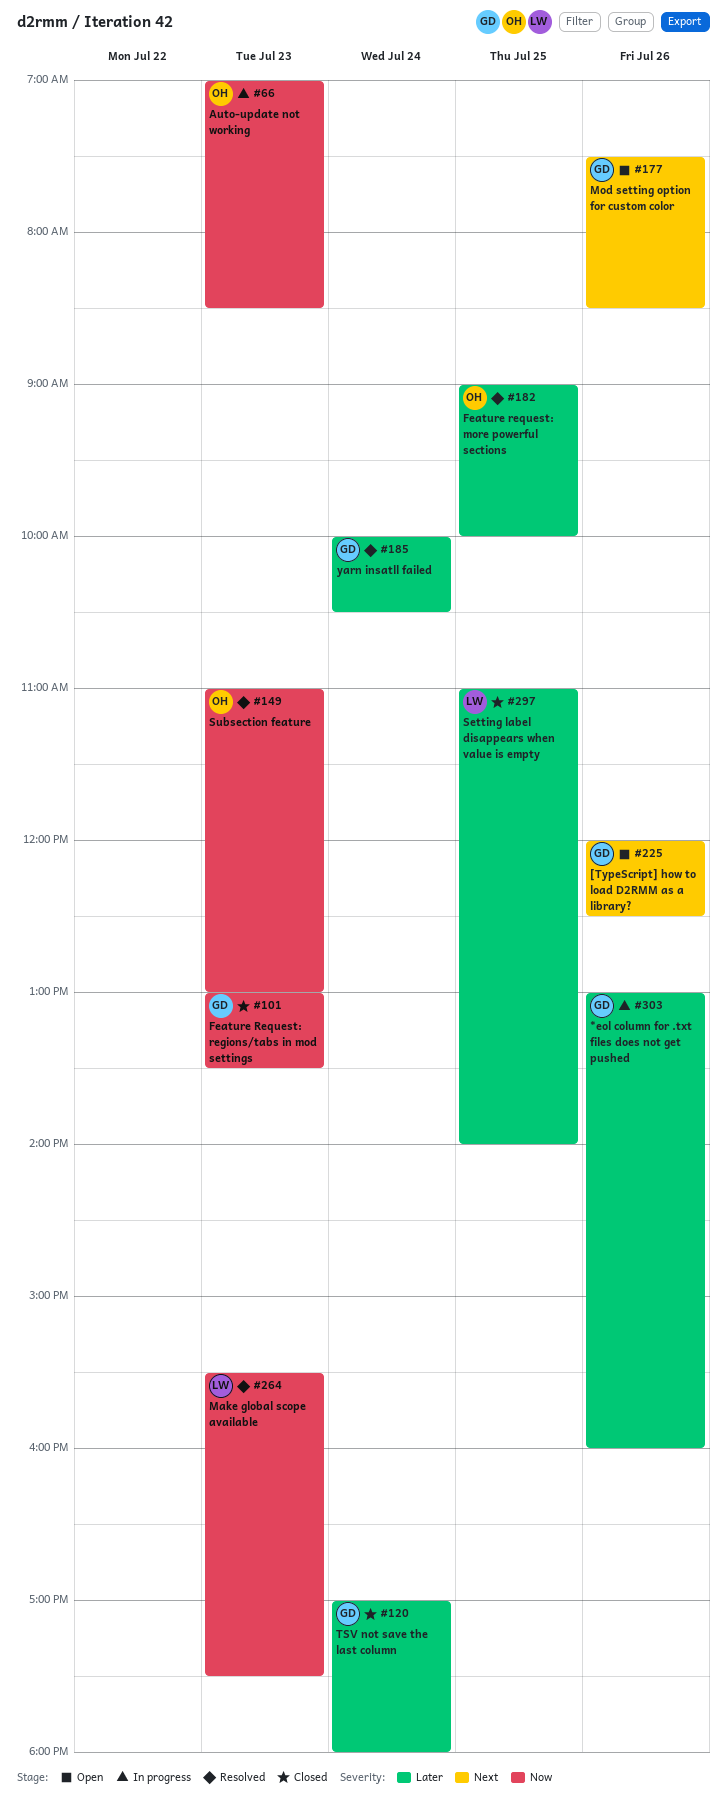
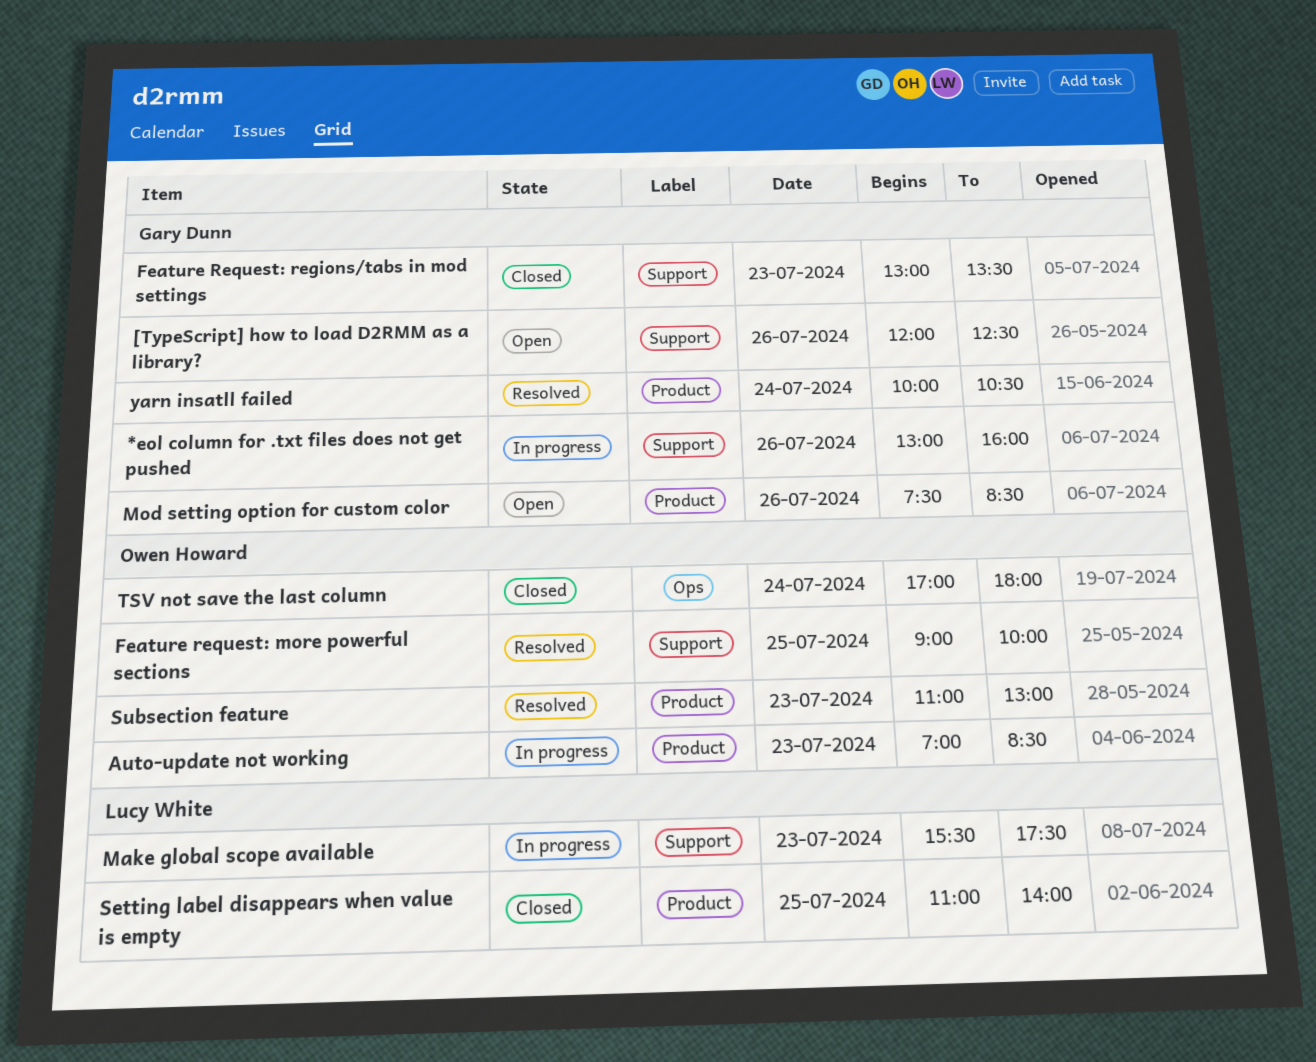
Make global scope available, status: Resolved -> In progress
TSV not save the last column, owner: Gary Dunn -> Owen Howard

